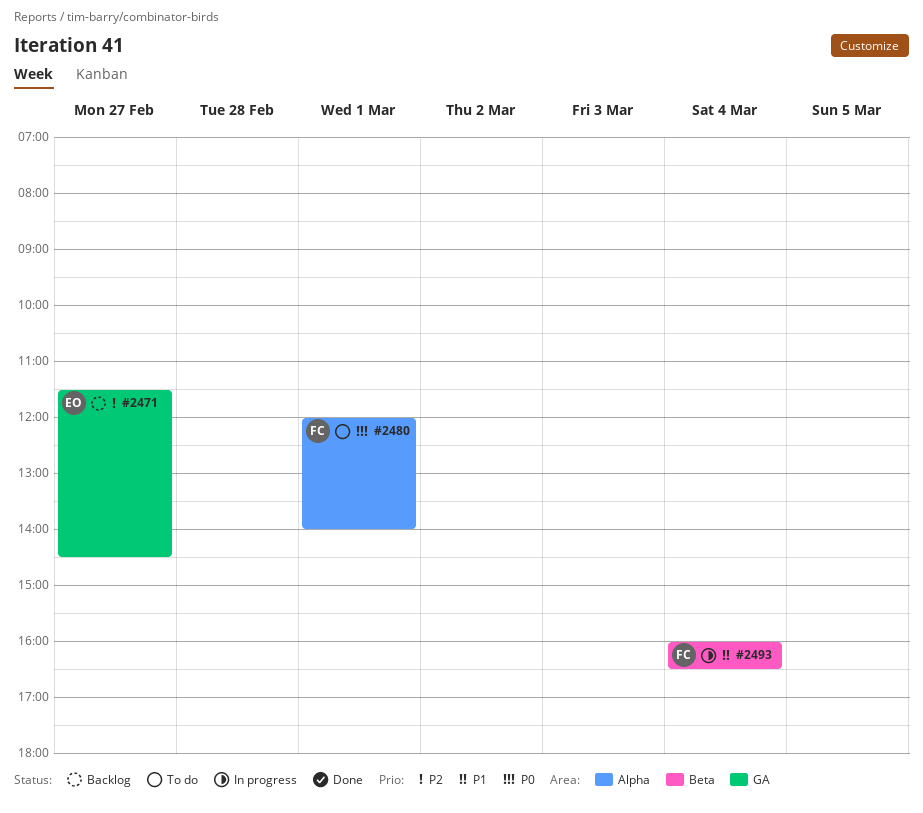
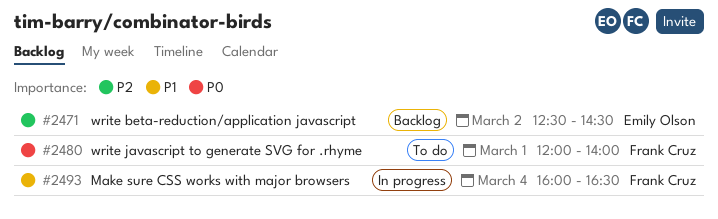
#2471, day: Feb 27 -> Mar 2
#2471, begins: 11:30 -> 12:30

